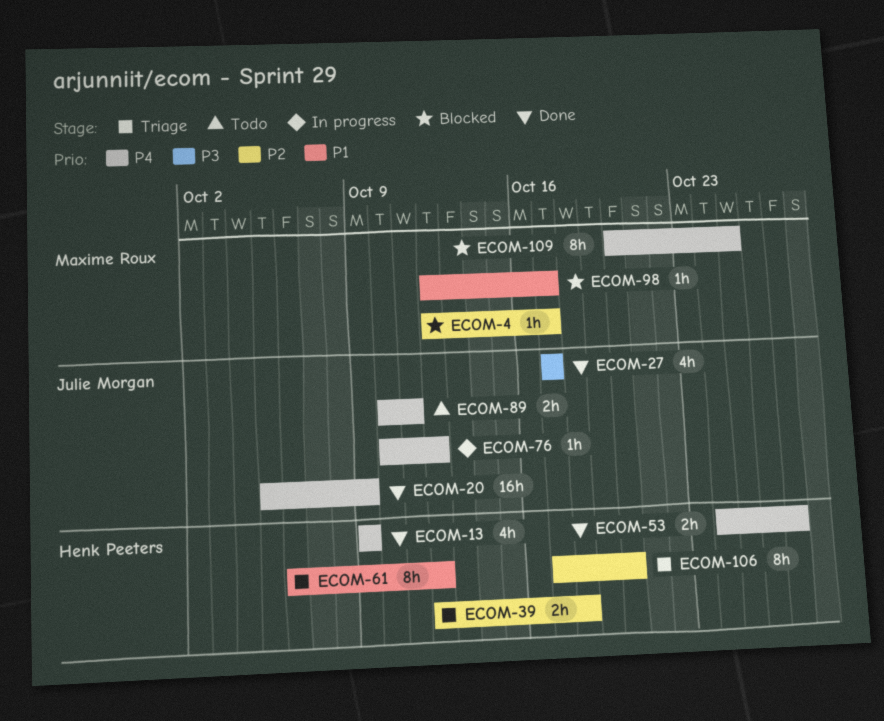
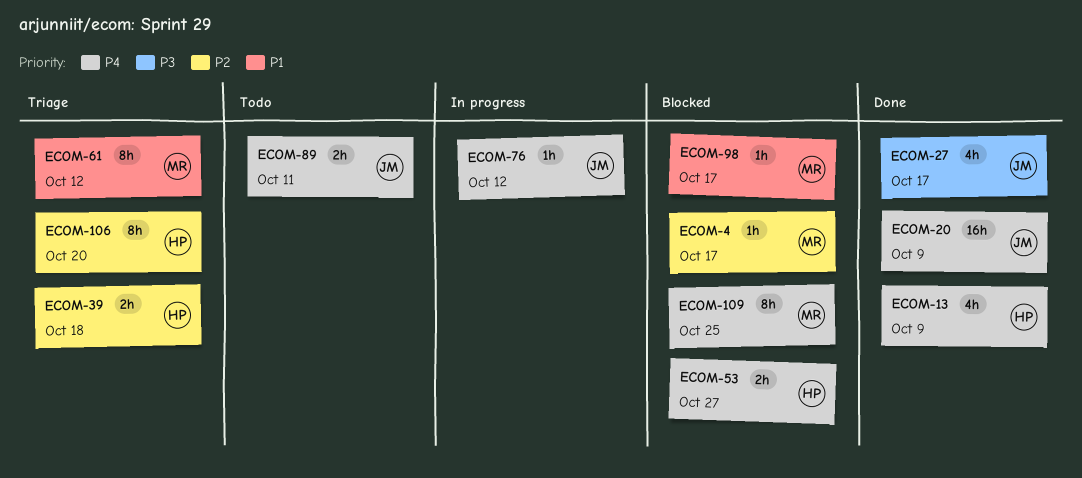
ECOM-53, status: Done -> Blocked
ECOM-61, owner: Henk Peeters -> Maxime Roux

